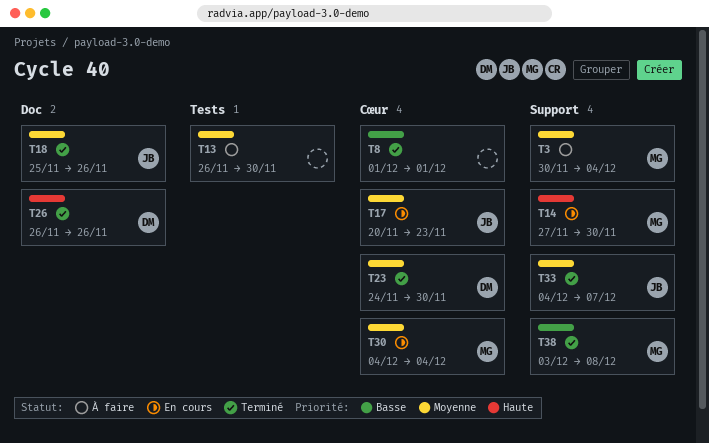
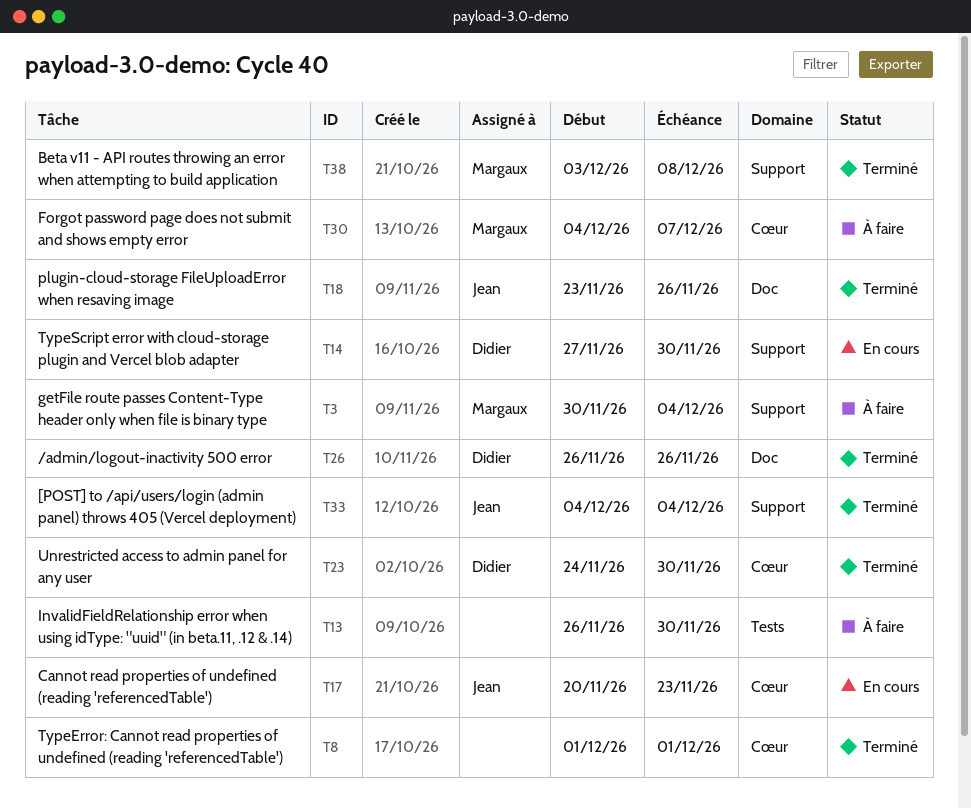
T14, owner: Margaux -> Didier
T18, start: Nov 25 -> Nov 23
T30, status: En cours -> À faire
T30, due: Dec 4 -> Dec 7
T33, due: Dec 7 -> Dec 4

